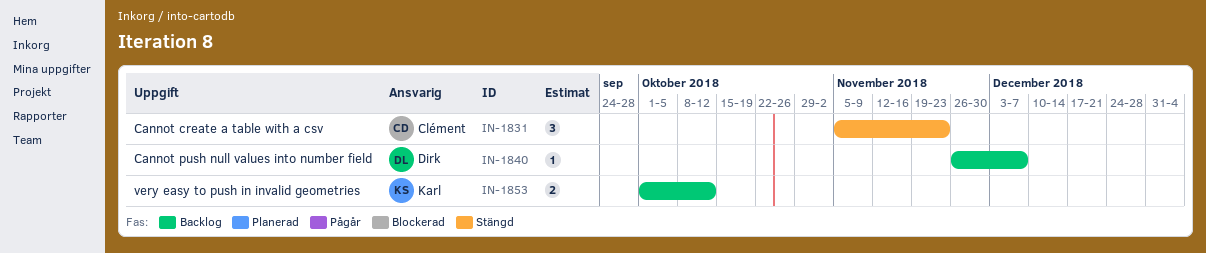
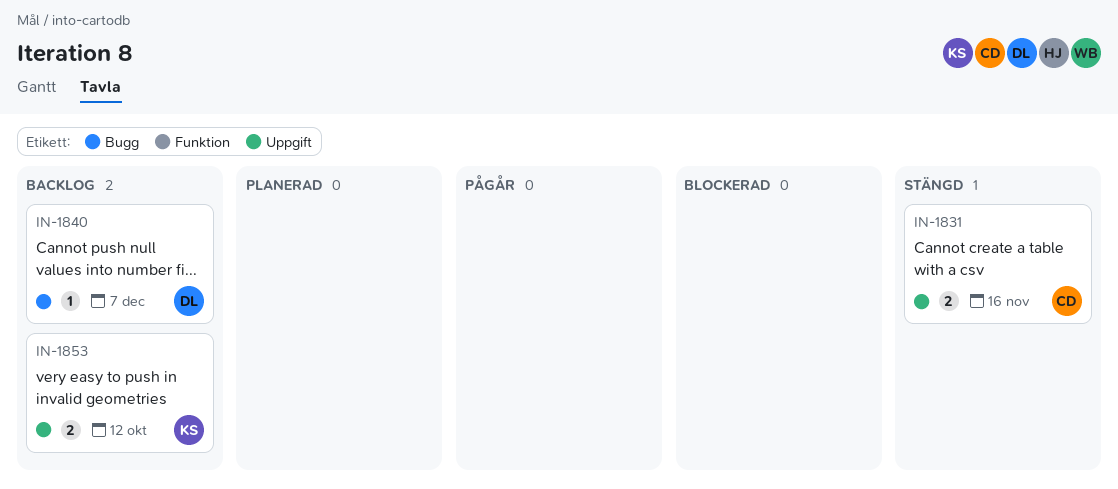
IN-1831, estimate: 3 -> 2
IN-1831, due: Nov 23 -> Nov 16

